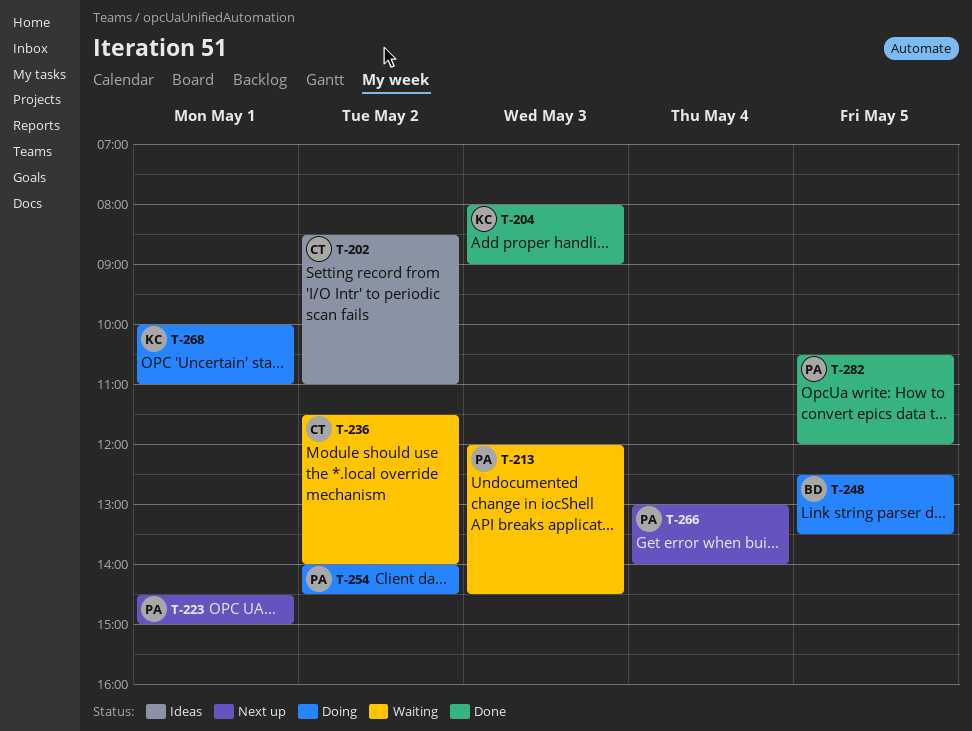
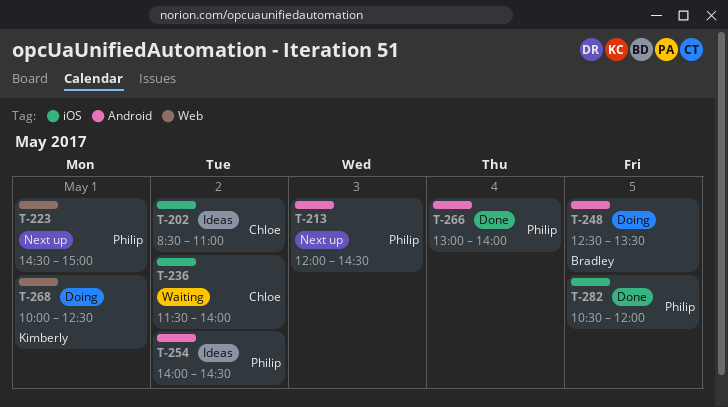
T-204: present -> none
T-213, status: Waiting -> Next up
T-254, status: Doing -> Ideas
T-266, status: Next up -> Done
T-268, ends: 11:00 -> 12:30

